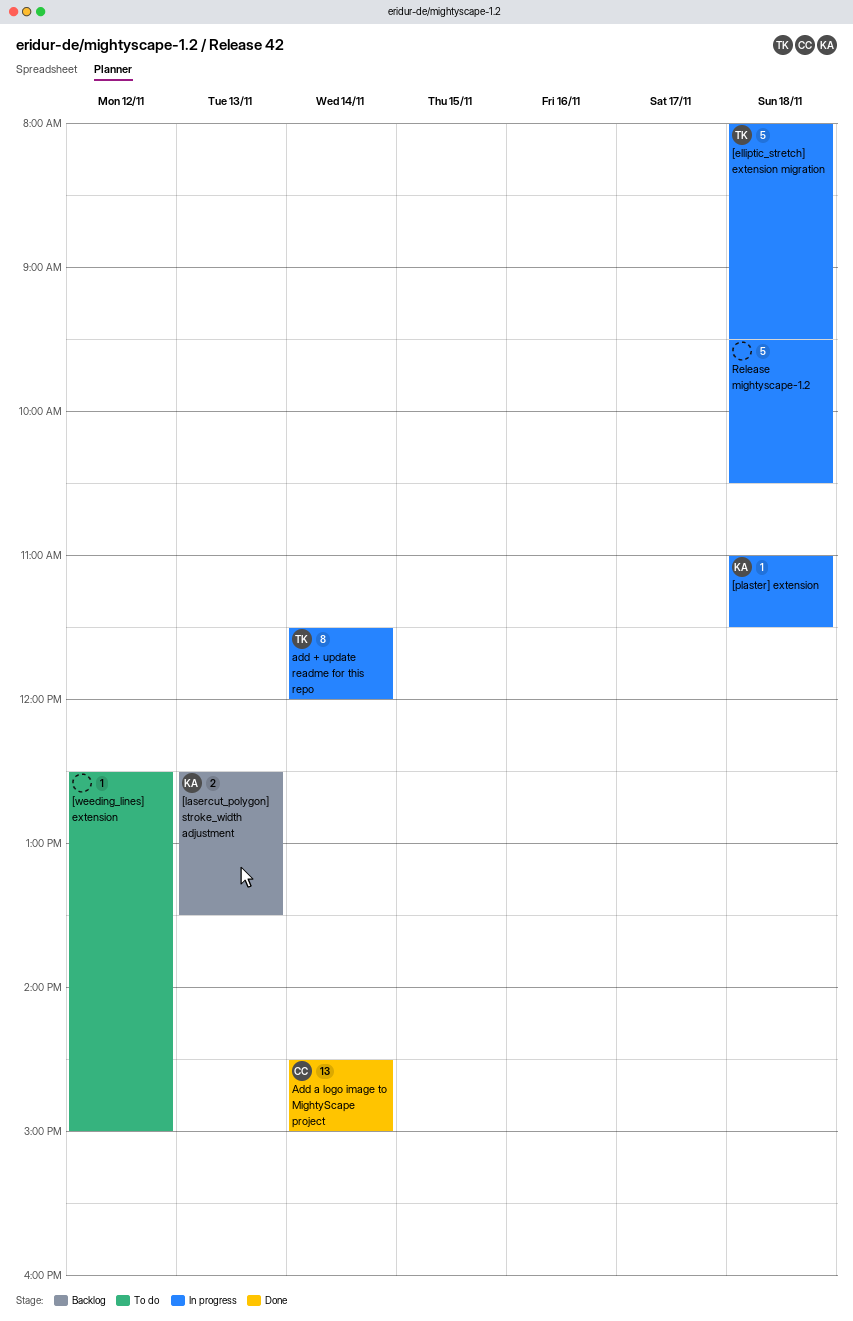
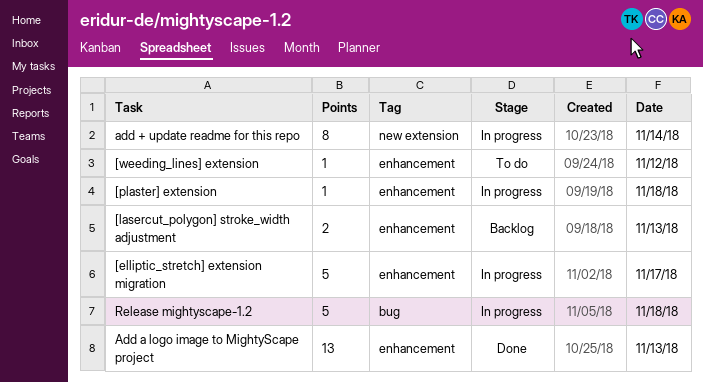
[elliptic_stretch] extension migration, day: Nov 18 -> Nov 17
Add a logo image to MightyScape project, day: Nov 14 -> Nov 13

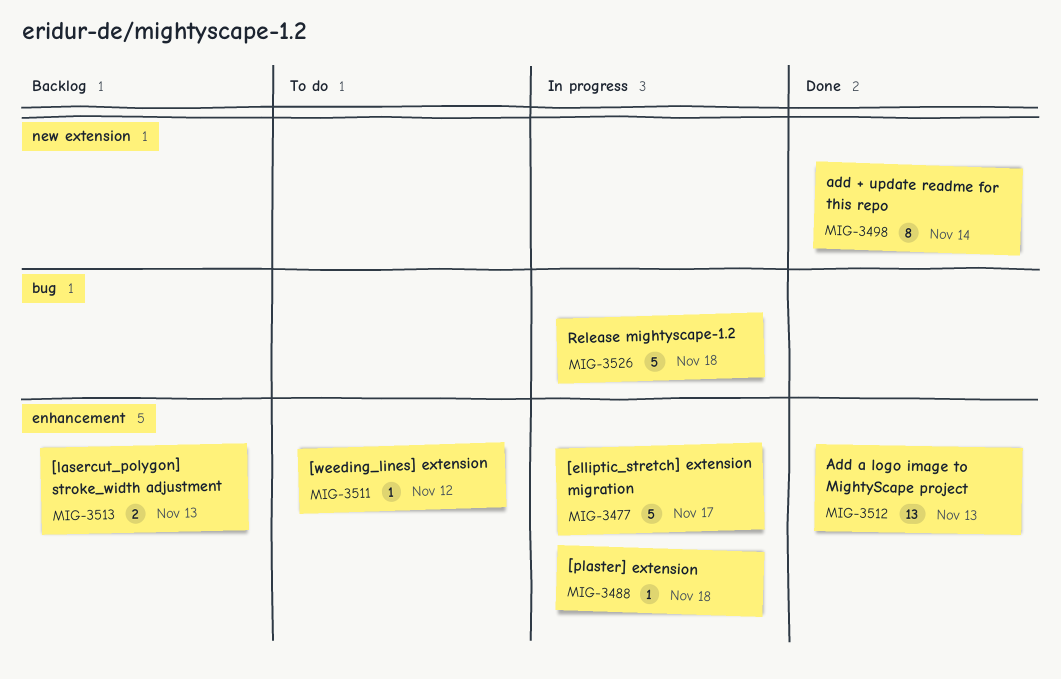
add + update readme for this repo, status: In progress -> Done

